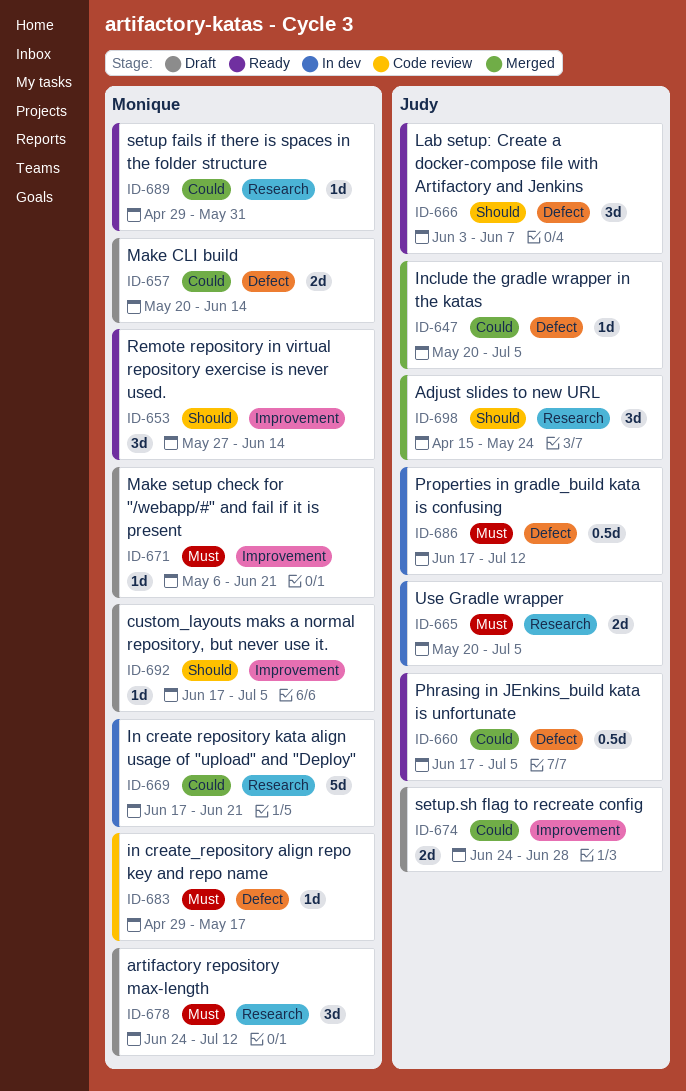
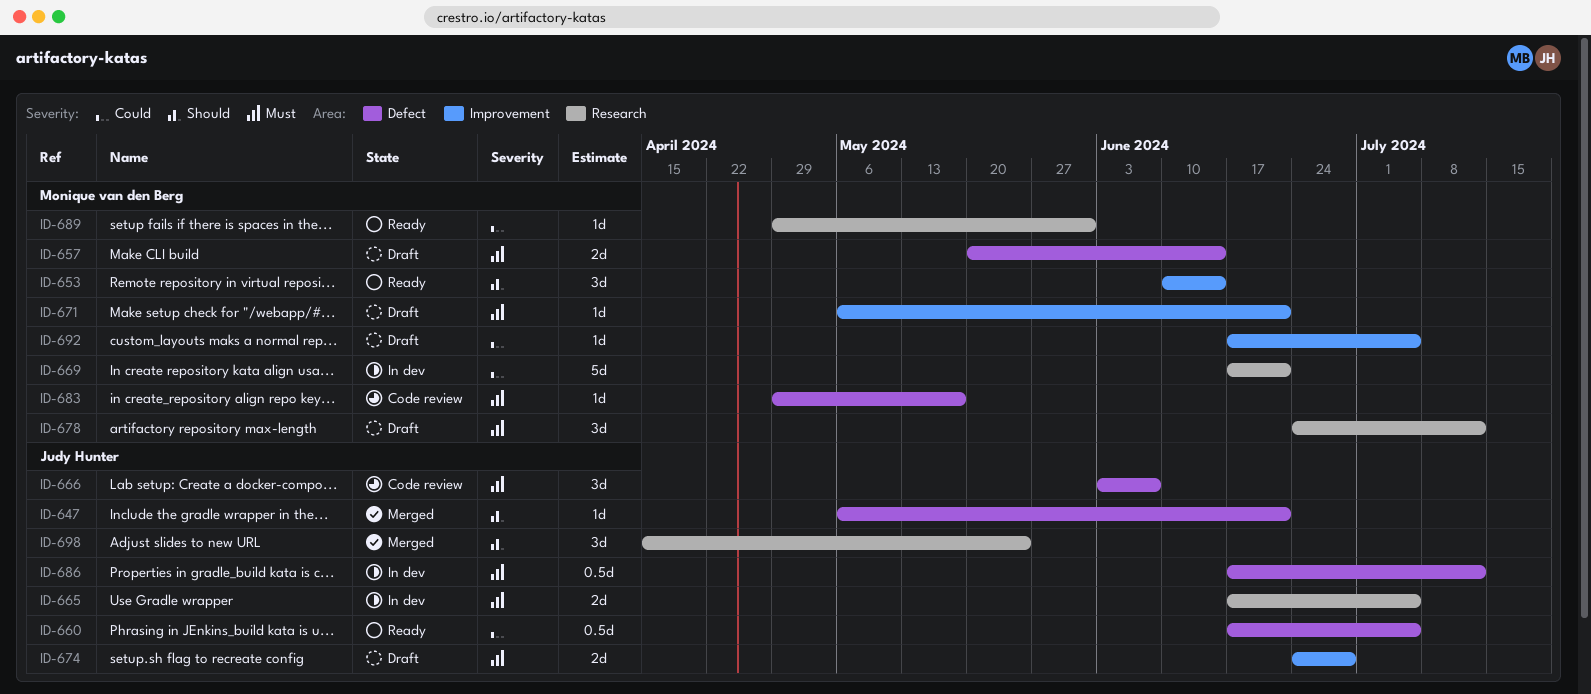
ID-647, priority: Could -> Should
ID-647, start: May 20 -> May 6
ID-647, due: Jul 5 -> Jun 21
ID-653, start: May 27 -> Jun 10
ID-657, priority: Could -> Must
ID-665, start: May 20 -> Jun 17
ID-666, status: Ready -> Code review
ID-666, priority: Should -> Must
ID-674, priority: Could -> Must
ID-692, priority: Should -> Could

